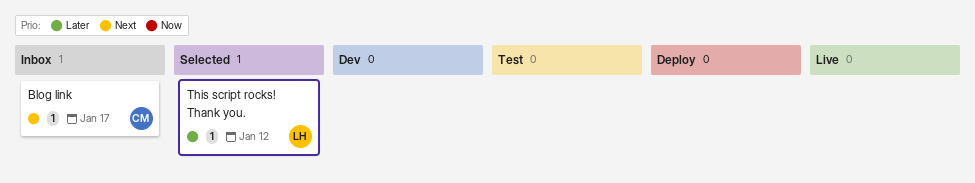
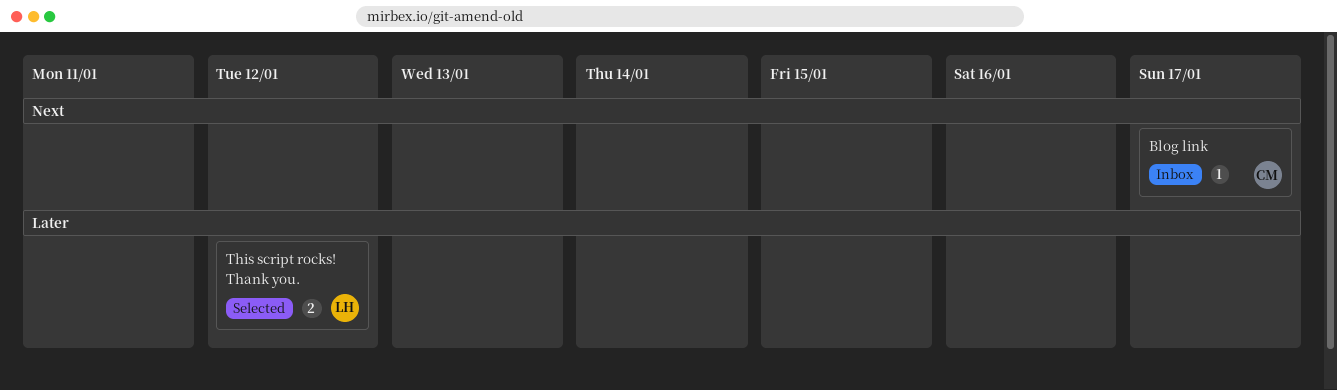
This script rocks! Thank you., estimate: 1 -> 2

